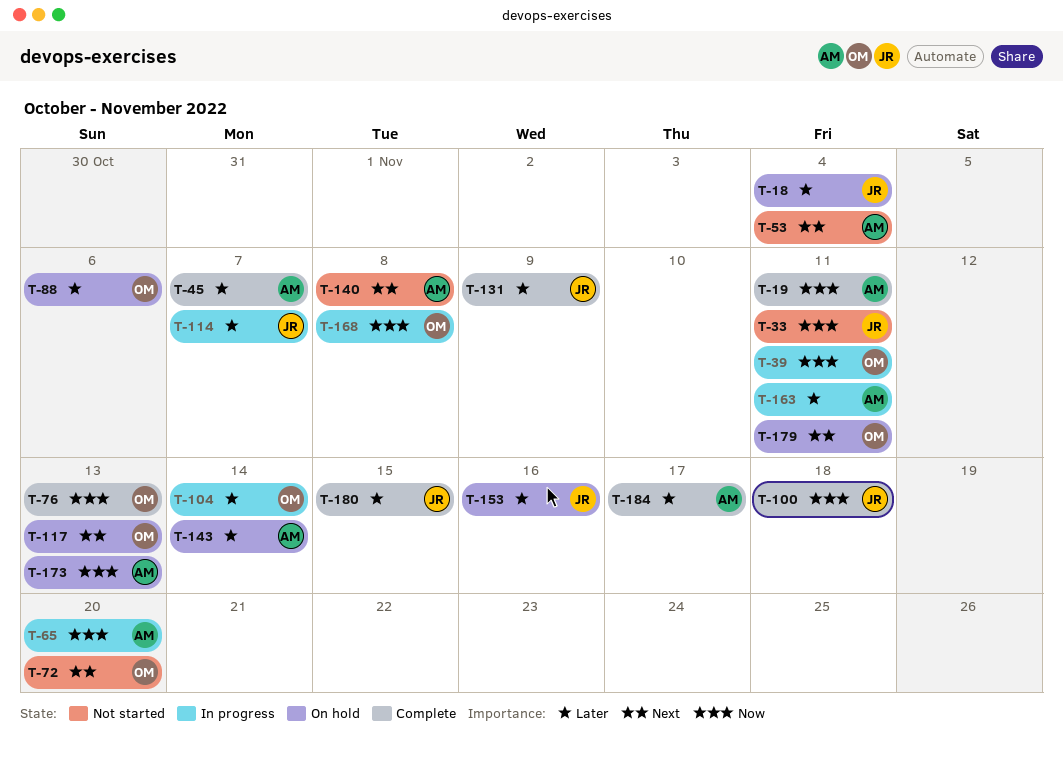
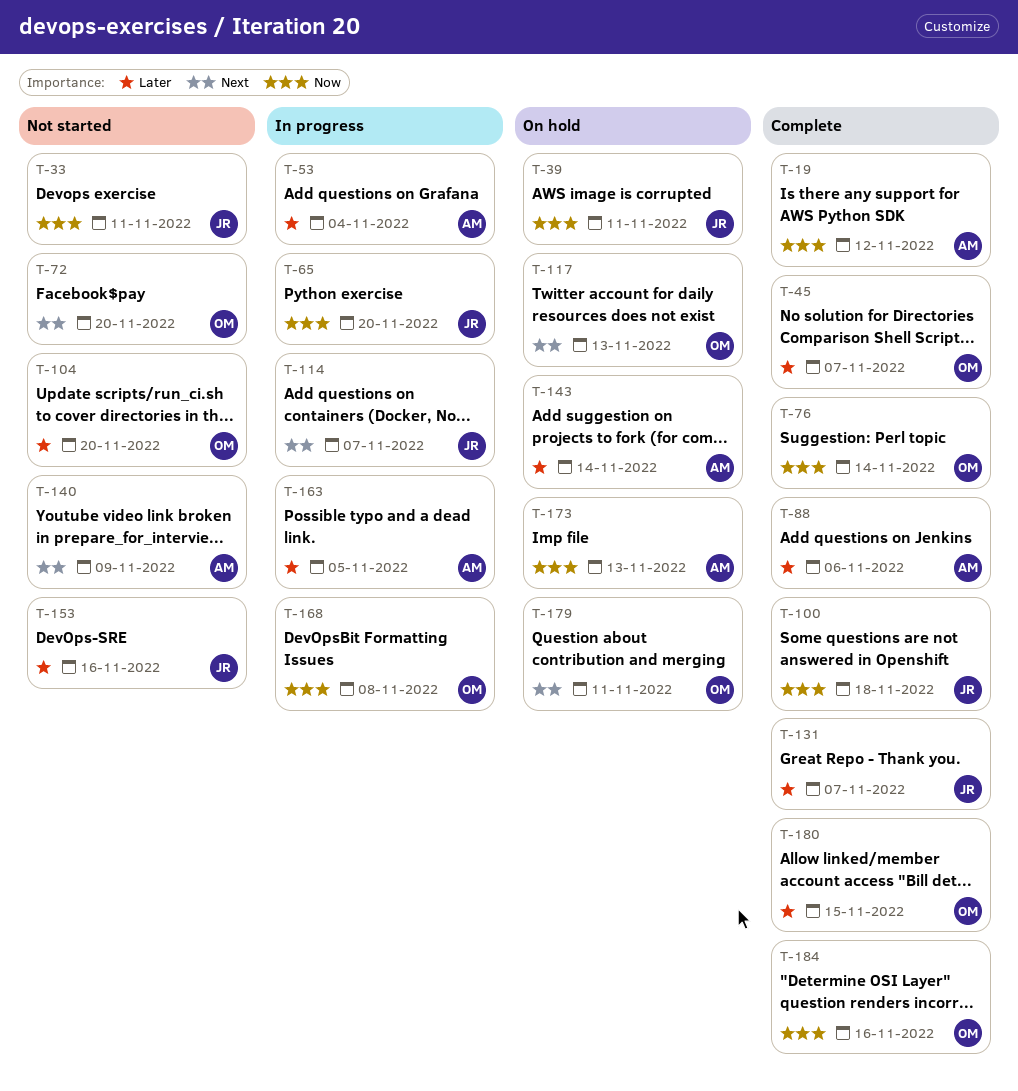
T-18: present -> none
T-19, due: Nov 11 -> Nov 12
T-39, status: In progress -> On hold
T-39, owner: OM -> JR
T-45, owner: AM -> OM
T-53, status: Not started -> In progress
T-53, priority: Next -> Later
T-65, owner: AM -> JR
T-76, due: Nov 13 -> Nov 14
T-88, status: On hold -> Complete
T-88, owner: OM -> AM
T-104, status: In progress -> Not started
T-104, due: Nov 14 -> Nov 20
T-114, priority: Later -> Next
T-131, due: Nov 9 -> Nov 7
T-140, due: Nov 8 -> Nov 9
T-153, status: On hold -> Not started
T-163, due: Nov 11 -> Nov 5
T-180, owner: JR -> OM
T-184, owner: AM -> OM
T-184, priority: Later -> Now
T-184, due: Nov 17 -> Nov 16

